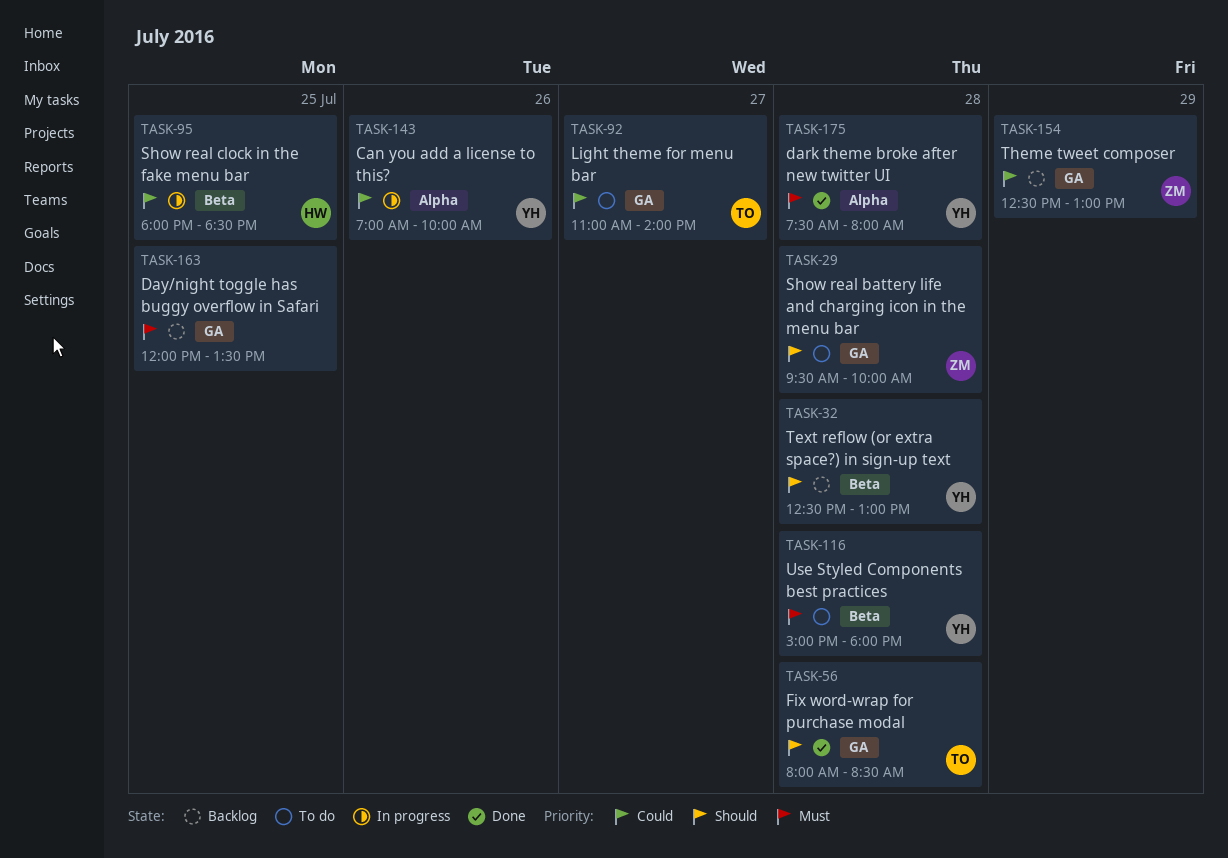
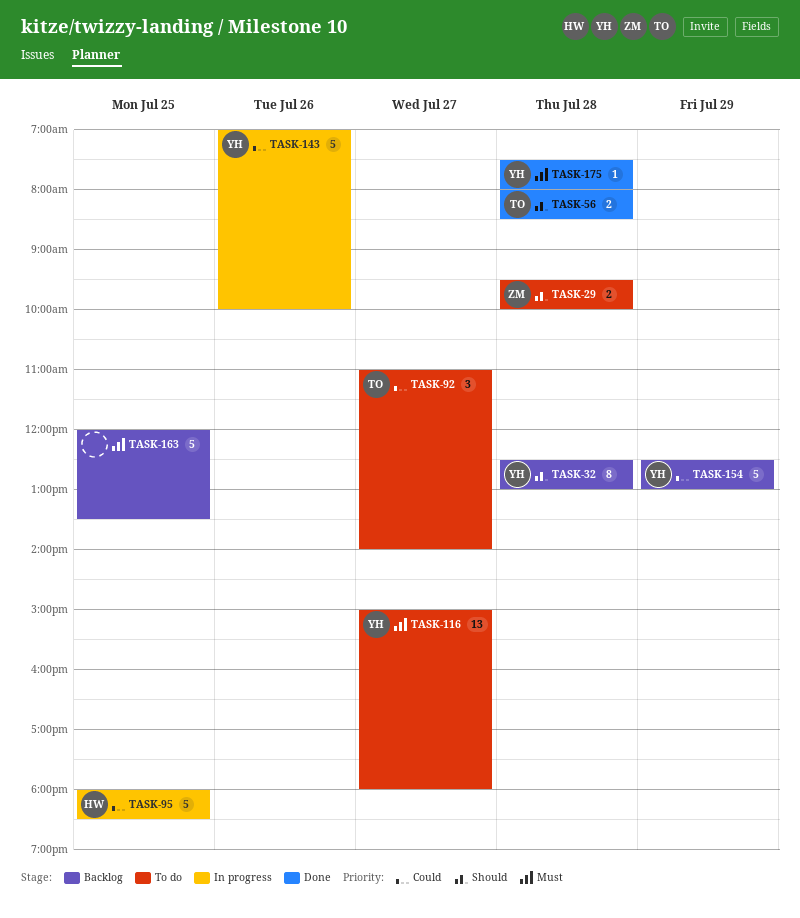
TASK-116, day: Jul 28 -> Jul 27
TASK-154, owner: ZM -> YH

